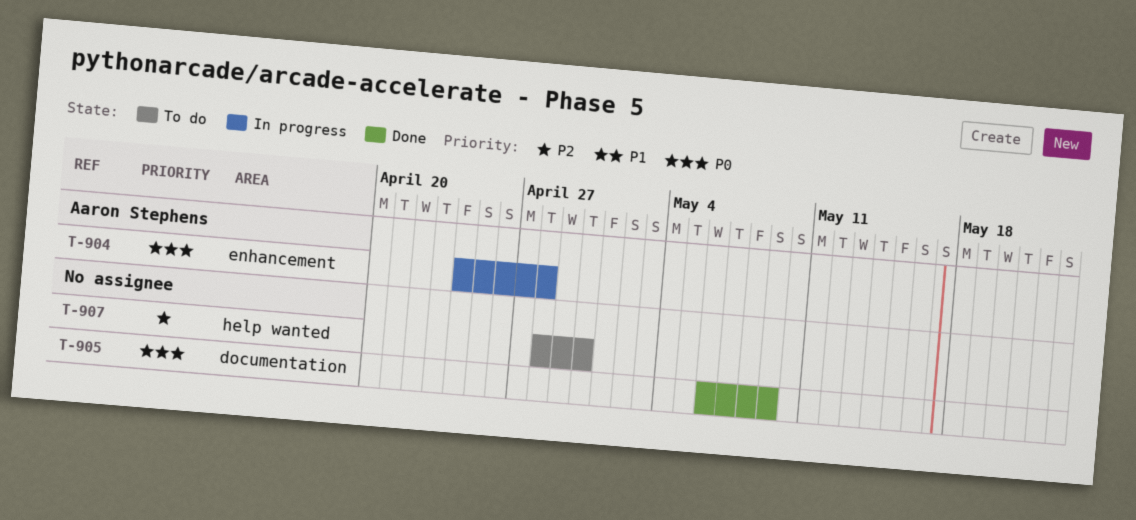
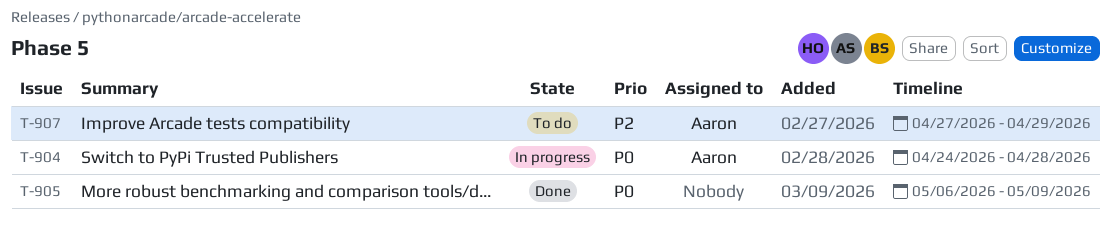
T-907, owner: none -> Aaron Stephens
T-907, start: Apr 28 -> Apr 27
T-907, due: Apr 30 -> Apr 29

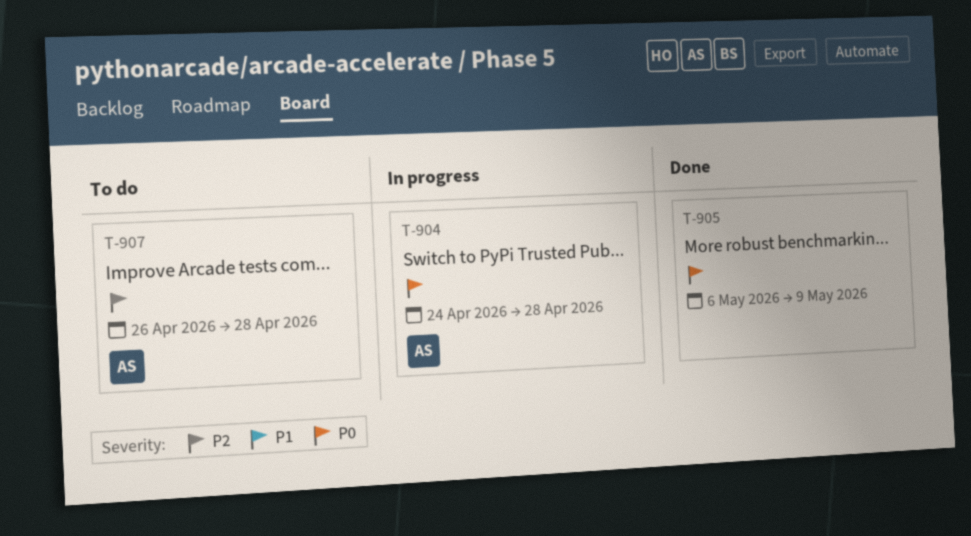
T-907, start: Apr 27 -> Apr 26
T-907, due: Apr 29 -> Apr 28

